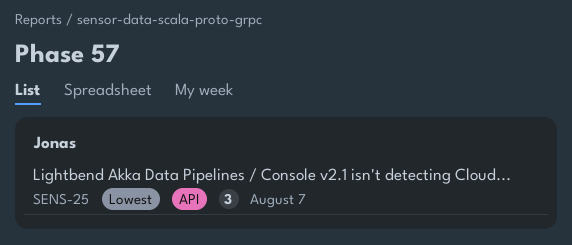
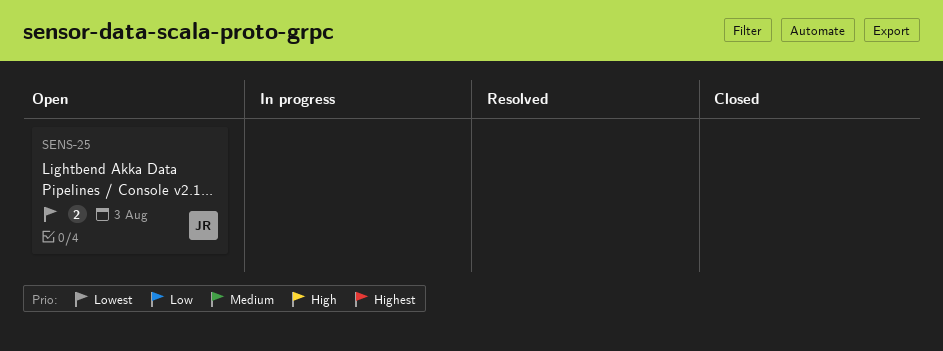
SENS-25, estimate: 3 -> 2
SENS-25, due: Aug 7 -> Aug 3

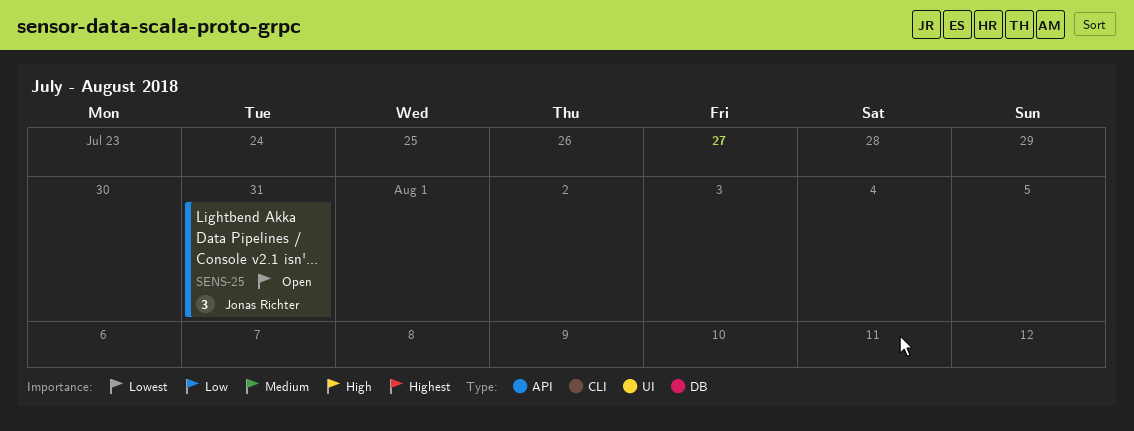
SENS-25, estimate: 2 -> 3
SENS-25, due: Aug 3 -> Jul 31

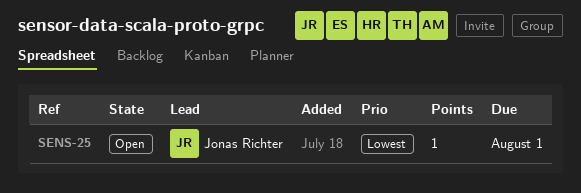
SENS-25, estimate: 3 -> 1
SENS-25, due: Jul 31 -> Aug 1

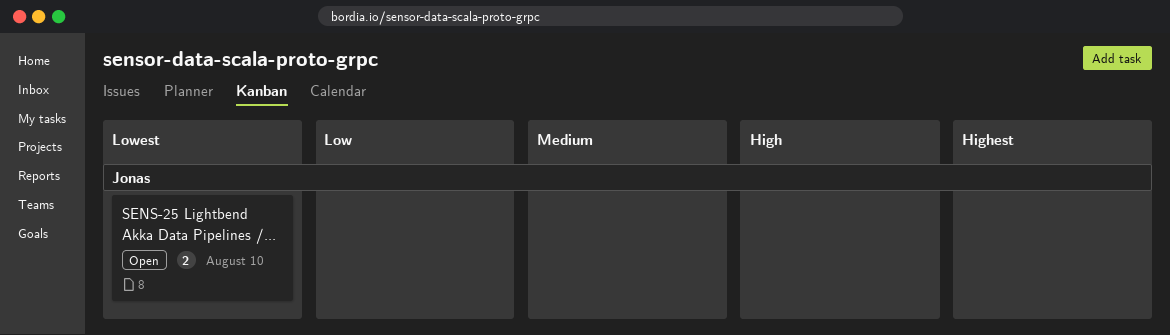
SENS-25, estimate: 1 -> 2
SENS-25, due: Aug 1 -> Aug 10

